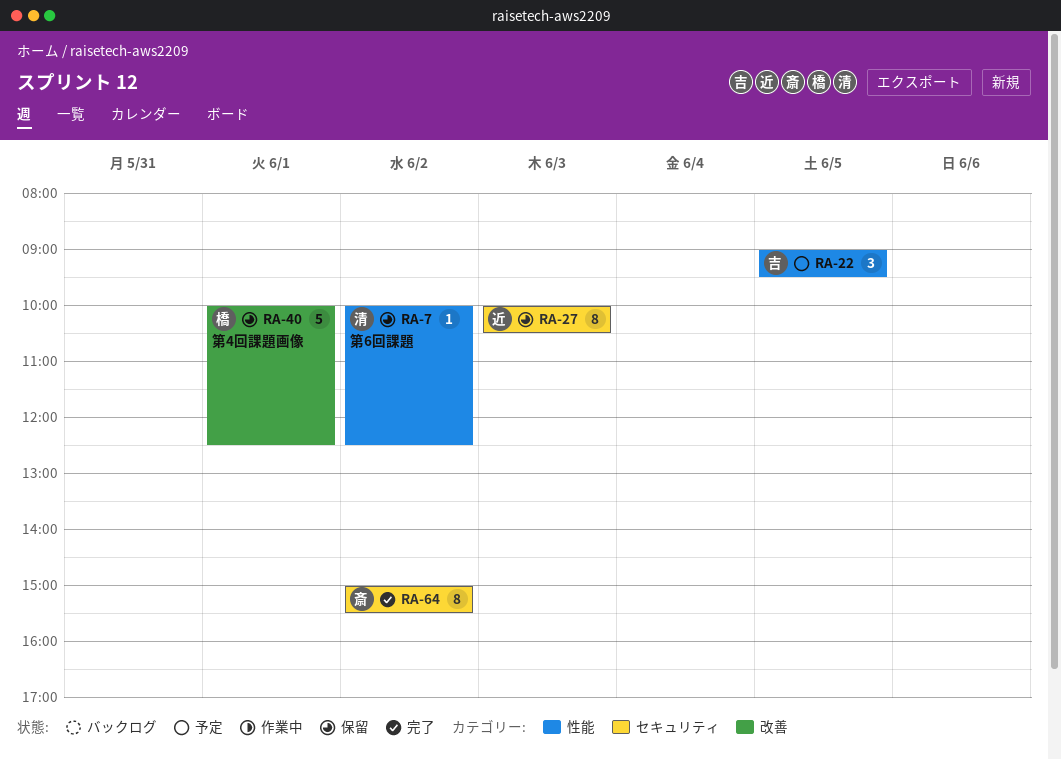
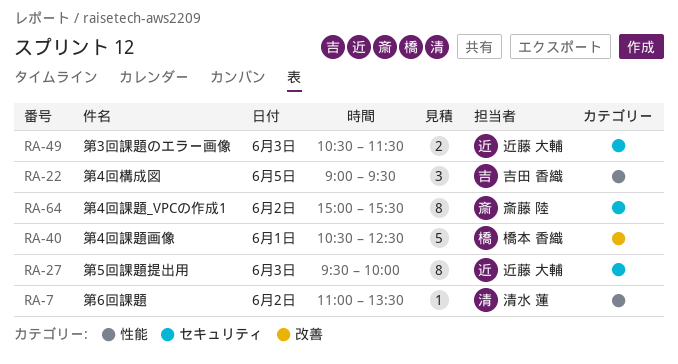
RA-7, begins: 10:00 -> 11:00
RA-7, ends: 12:30 -> 13:30
RA-27, begins: 10:00 -> 09:30
RA-27, ends: 10:30 -> 10:00
RA-40, begins: 10:00 -> 10:30
RA-49: none -> present

